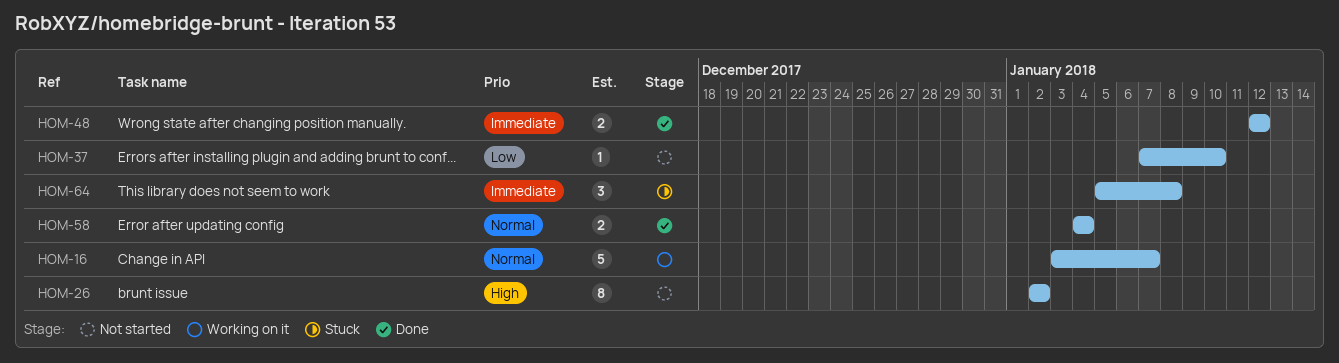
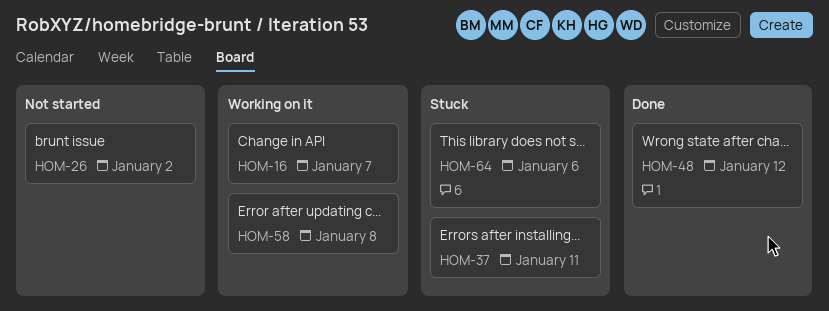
HOM-37, status: Not started -> Stuck
HOM-37, due: Jan 10 -> Jan 11
HOM-58, status: Done -> Working on it
HOM-58, due: Jan 4 -> Jan 8
HOM-64, due: Jan 8 -> Jan 6

